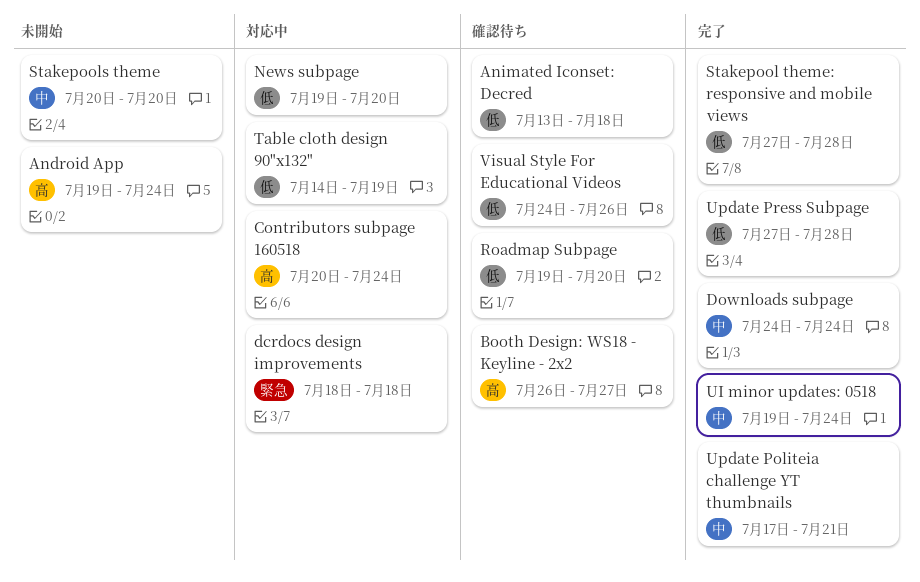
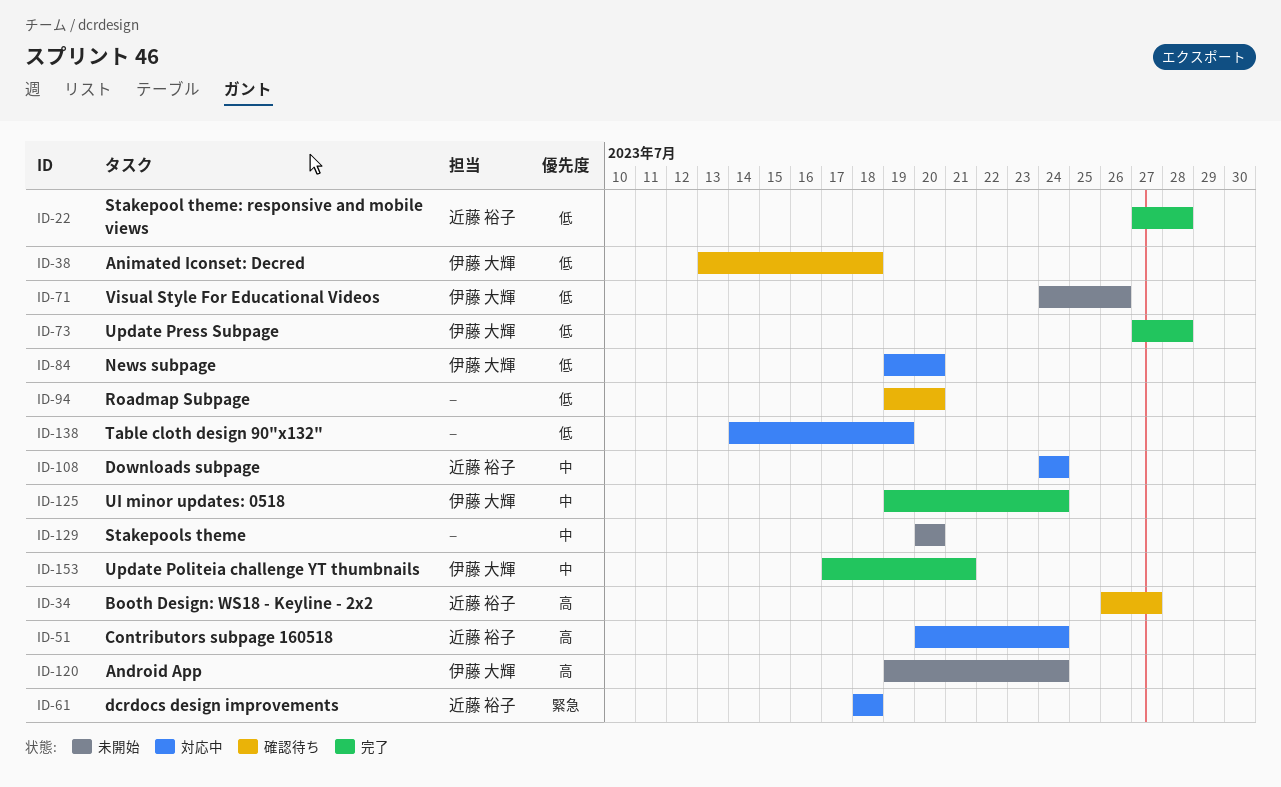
Downloads subpage, status: 完了 -> 対応中
Visual Style For Educational Videos, status: 確認待ち -> 未開始

